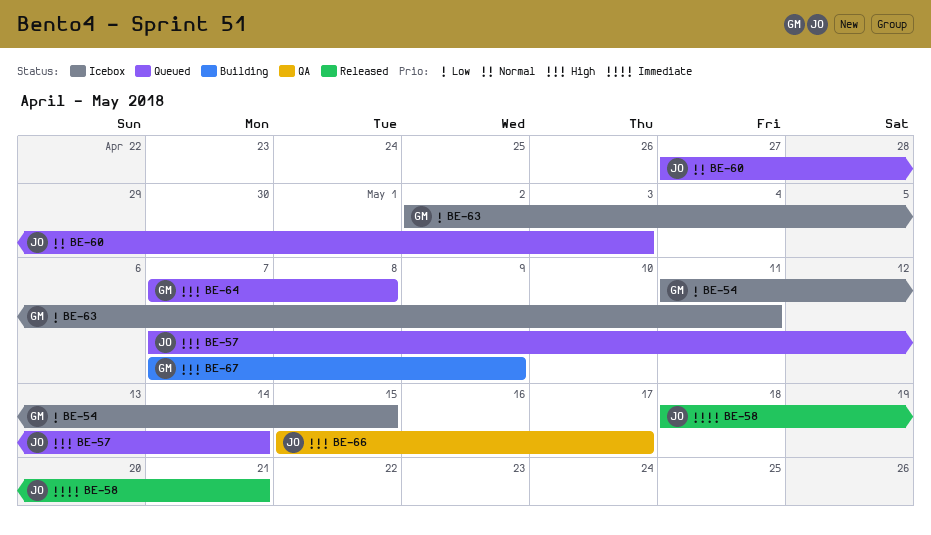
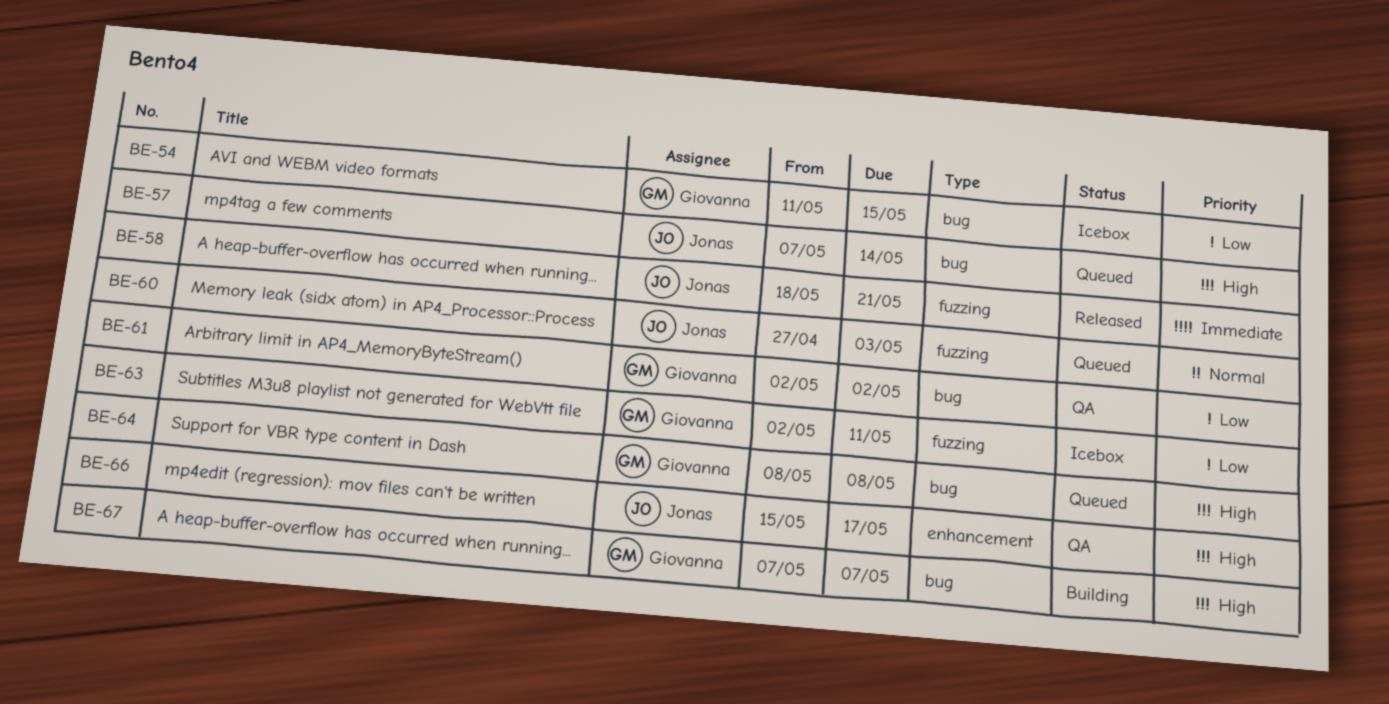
BE-61: none -> present
BE-64, start: May 7 -> May 8
BE-67, due: May 9 -> May 7

